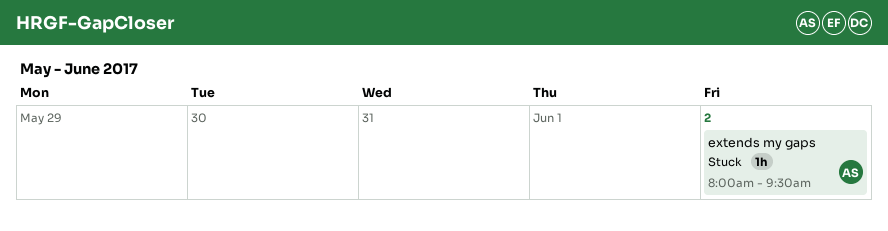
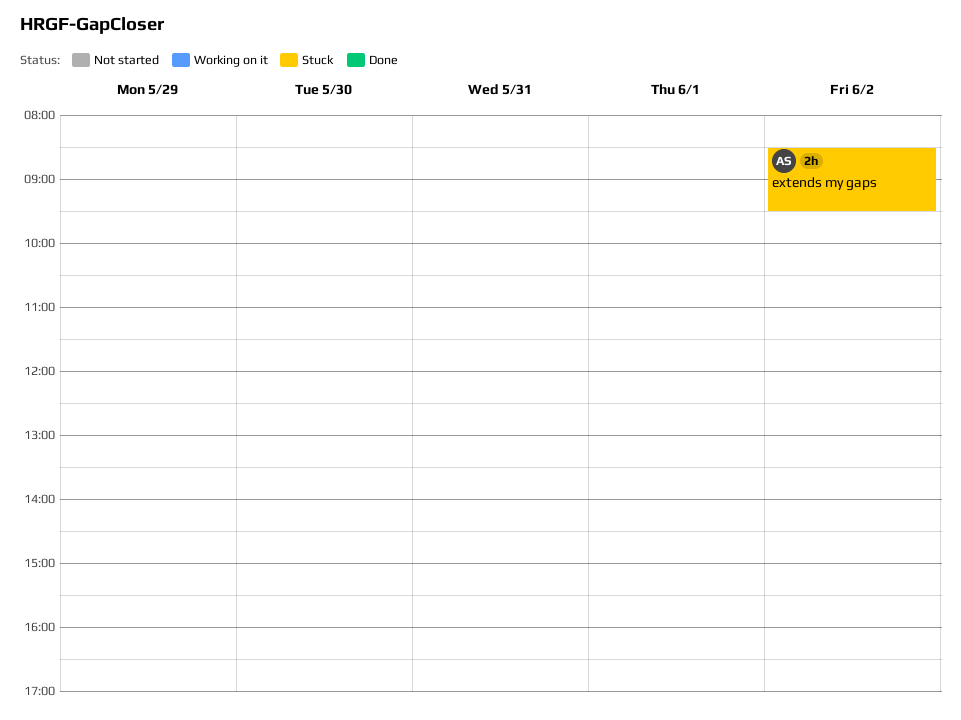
extends my gaps, estimate: 1h -> 2h
extends my gaps, begins: 08:00 -> 08:30

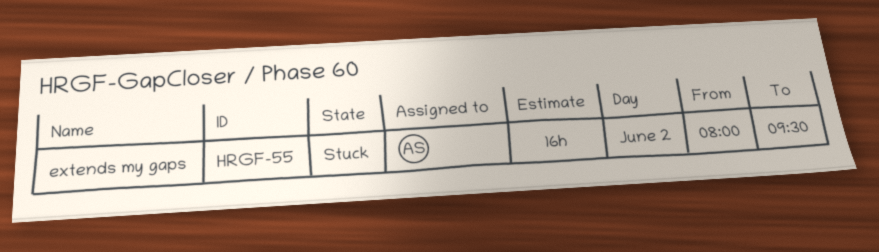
extends my gaps, estimate: 2h -> 16h
extends my gaps, begins: 08:30 -> 08:00

